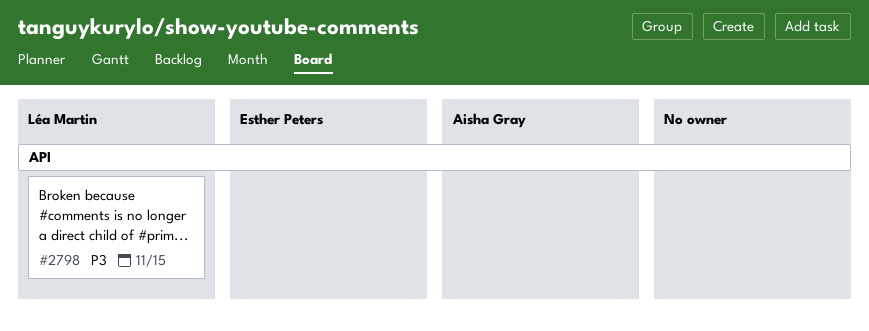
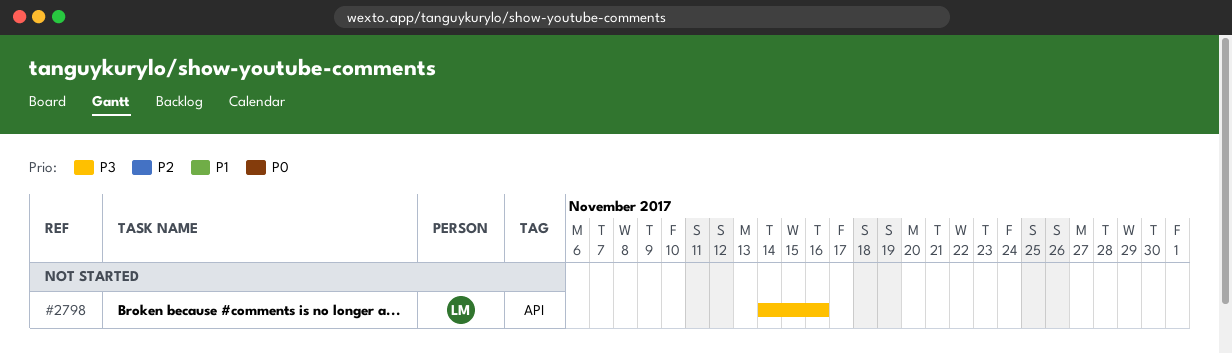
#2798, due: Nov 15 -> Nov 16

